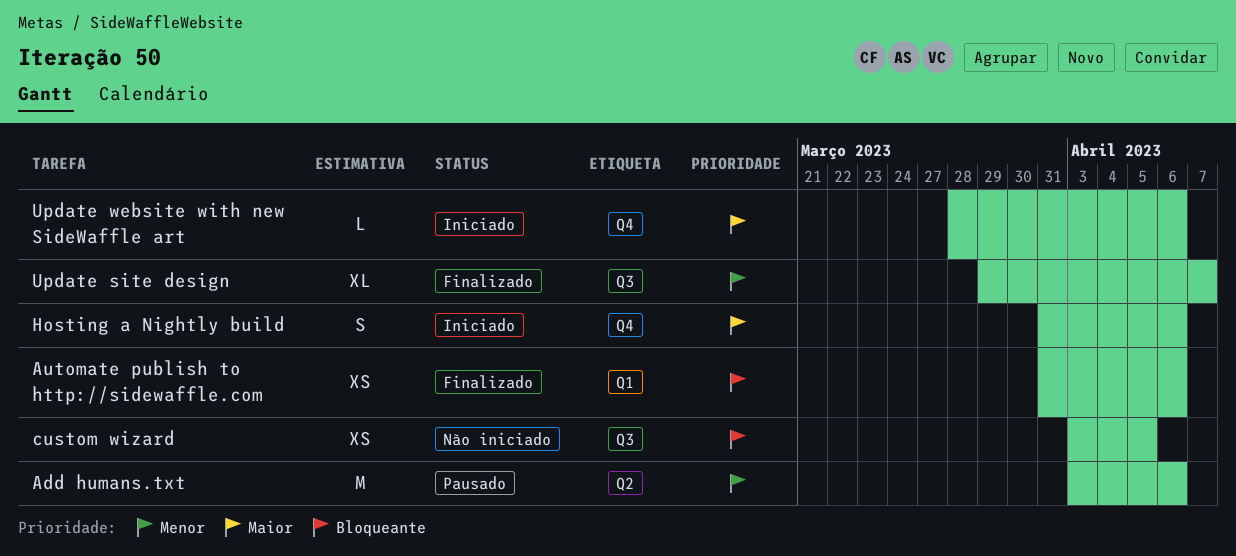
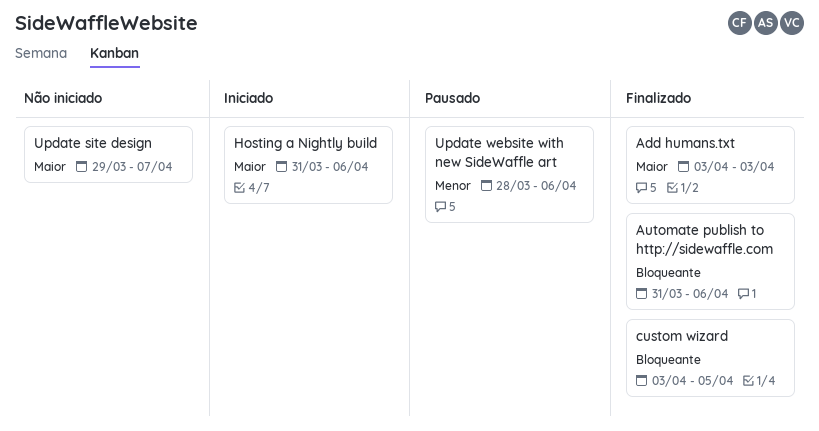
Add humans.txt, status: Pausado -> Finalizado
Add humans.txt, priority: Menor -> Maior
Add humans.txt, due: Apr 6 -> Apr 3
custom wizard, status: Não iniciado -> Finalizado
Update site design, status: Finalizado -> Não iniciado
Update site design, priority: Menor -> Maior
Update website with new SideWaffle art, status: Iniciado -> Pausado
Update website with new SideWaffle art, priority: Maior -> Menor

